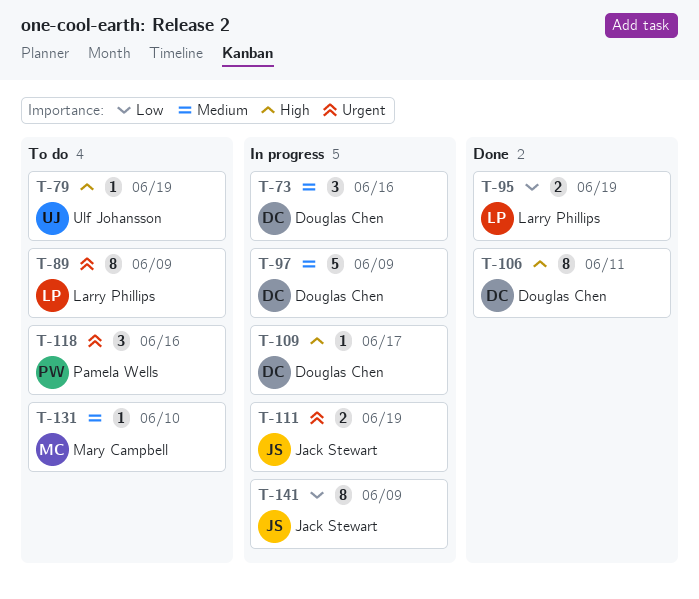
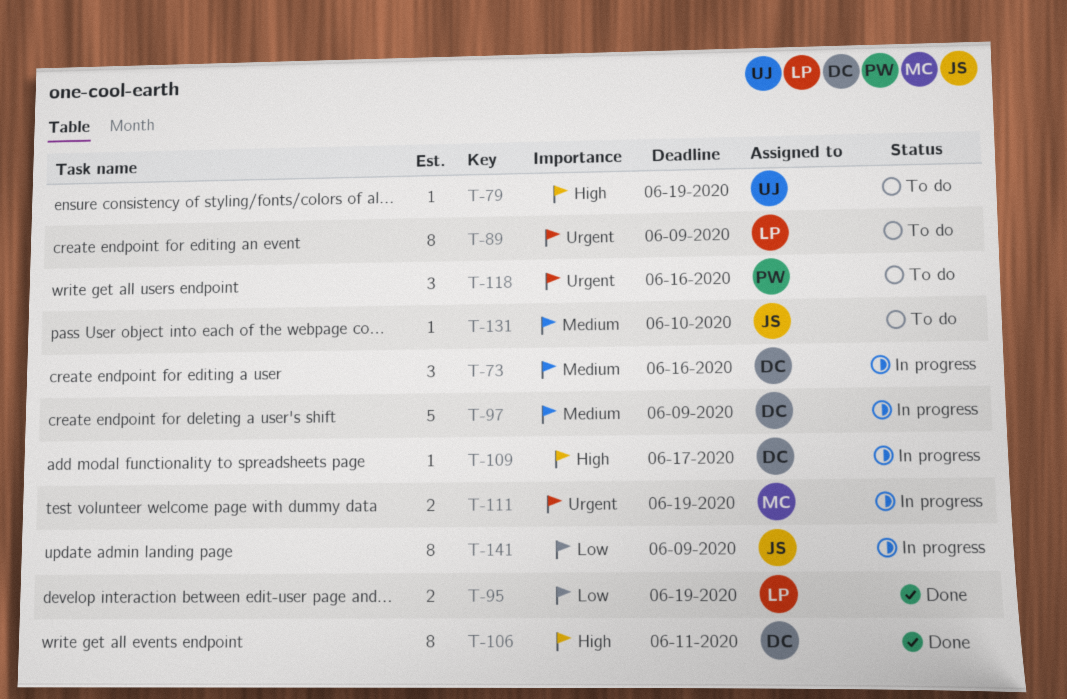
T-111, owner: Jack Stewart -> Mary Campbell
T-131, owner: Mary Campbell -> Jack Stewart

